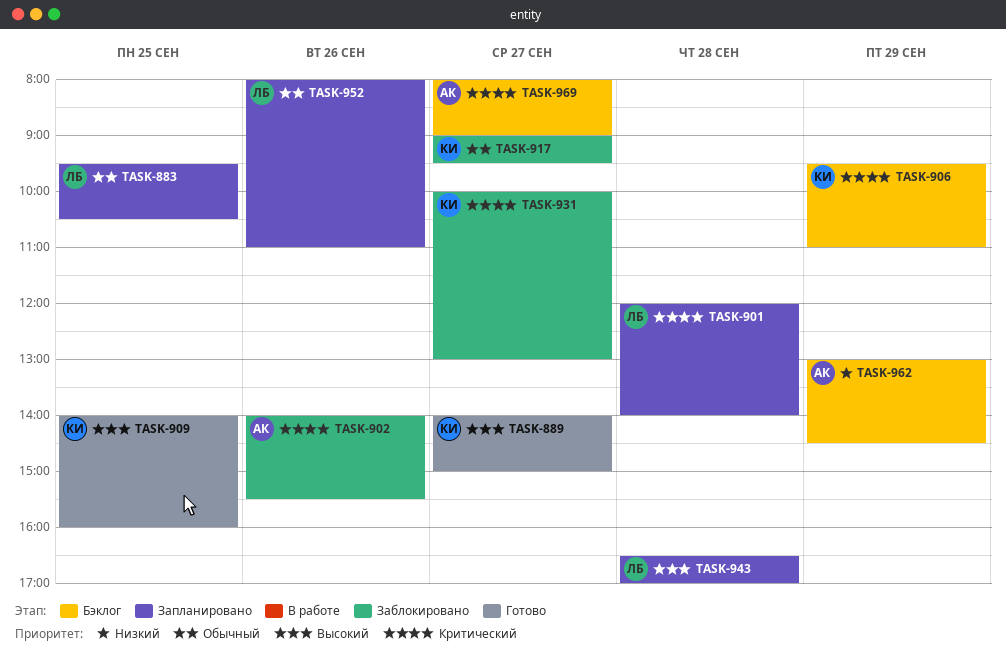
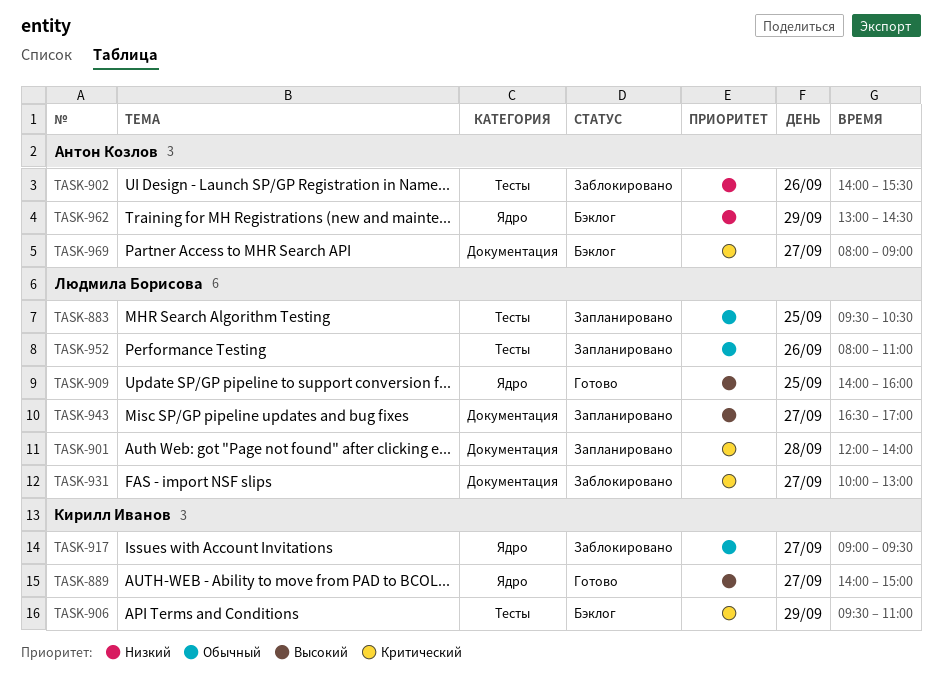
TASK-902, priority: Критический -> Низкий
TASK-909, owner: Кирилл Иванов -> Людмила Борисова
TASK-931, owner: Кирилл Иванов -> Людмила Борисова
TASK-943, day: Sep 28 -> Sep 27

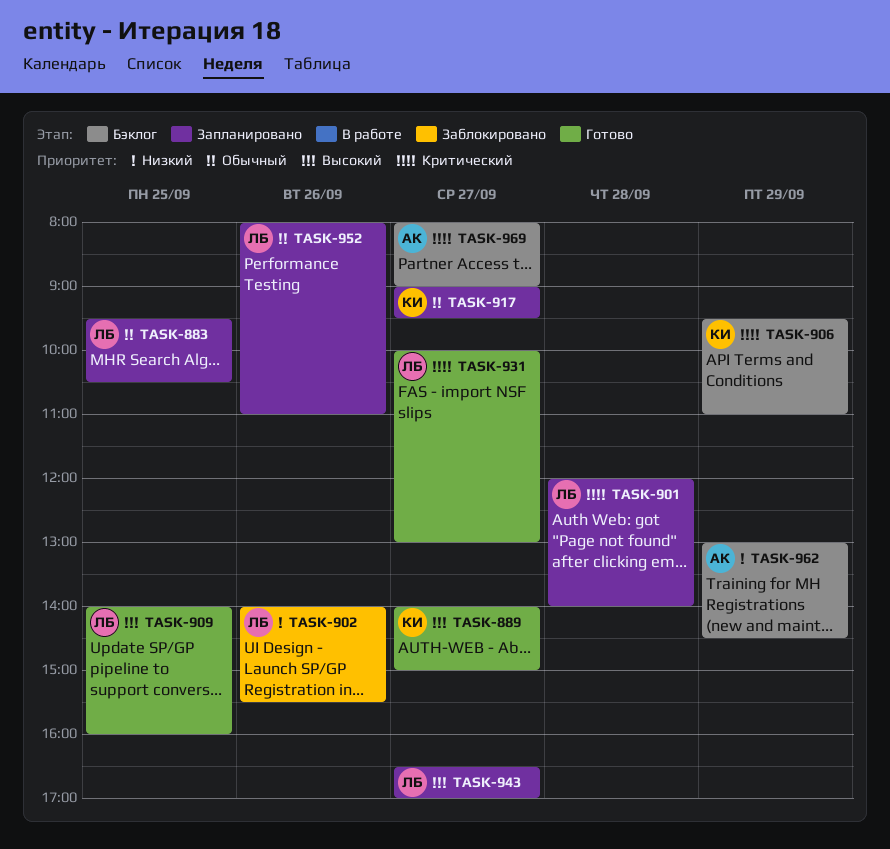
TASK-902, owner: Антон Козлов -> Людмила Борисова
TASK-917, status: Заблокировано -> Запланировано
TASK-931, status: Заблокировано -> Готово

